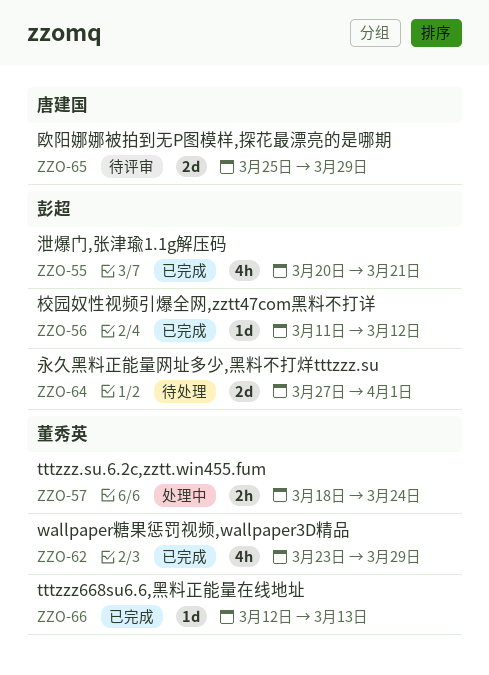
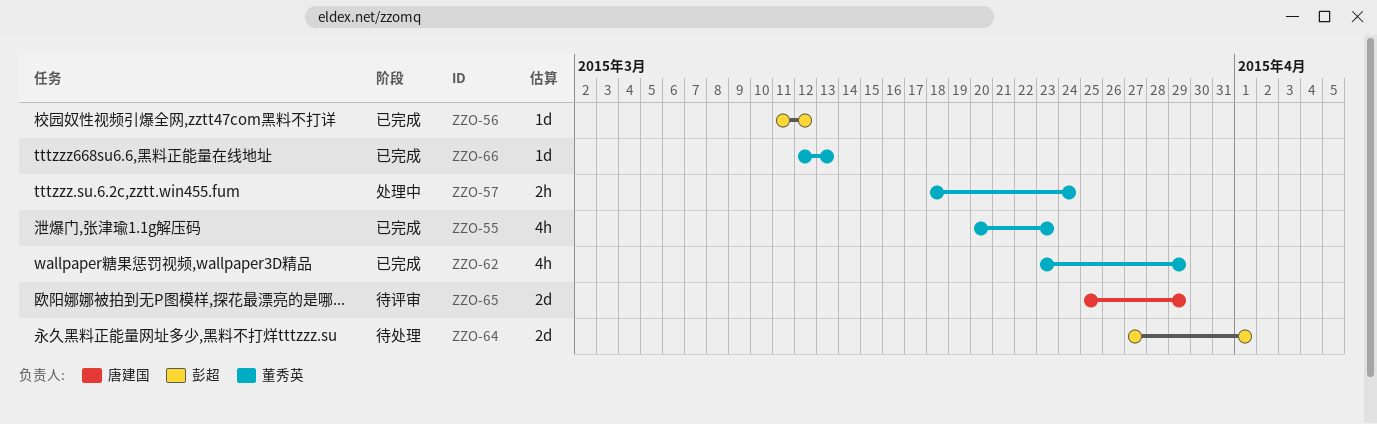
ZZO-55, owner: 彭超 -> 董秀英
ZZO-55, due: Mar 21 -> Mar 23

